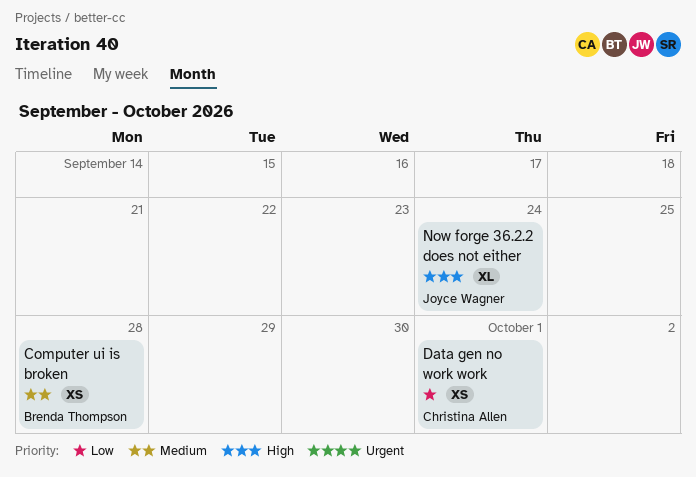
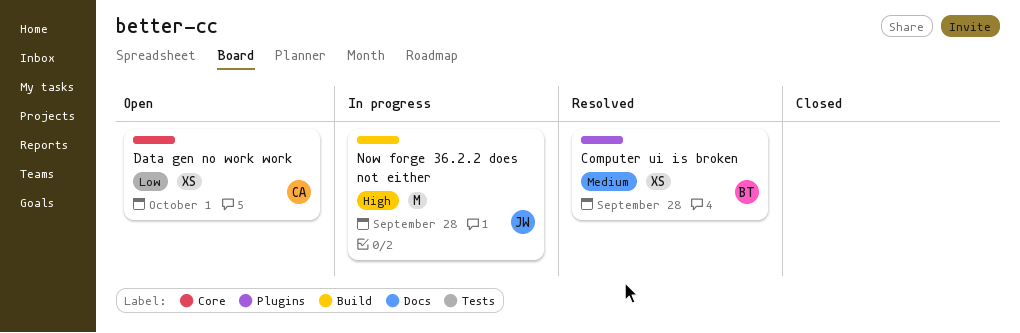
Now forge 36.2.2 does not either, estimate: XL -> M
Now forge 36.2.2 does not either, due: Sep 24 -> Sep 28

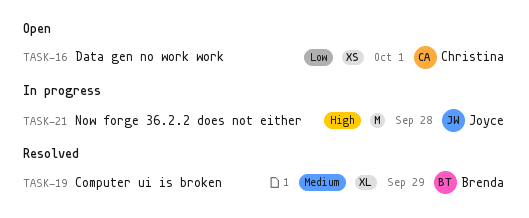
Computer ui is broken, estimate: XS -> XL
Computer ui is broken, due: Sep 28 -> Sep 29

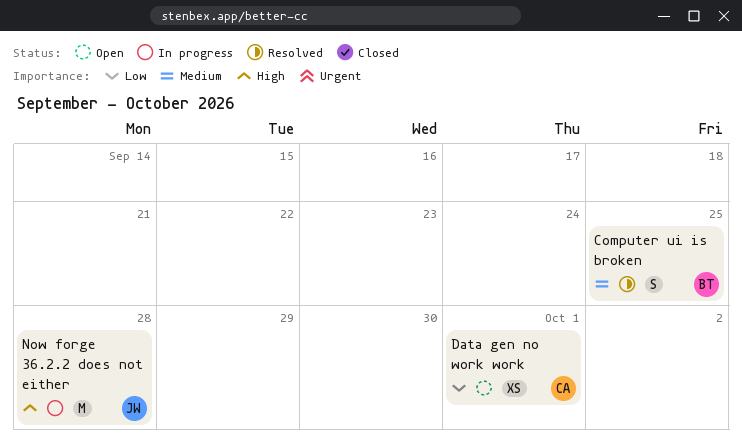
Computer ui is broken, estimate: XL -> S
Computer ui is broken, due: Sep 29 -> Sep 25

